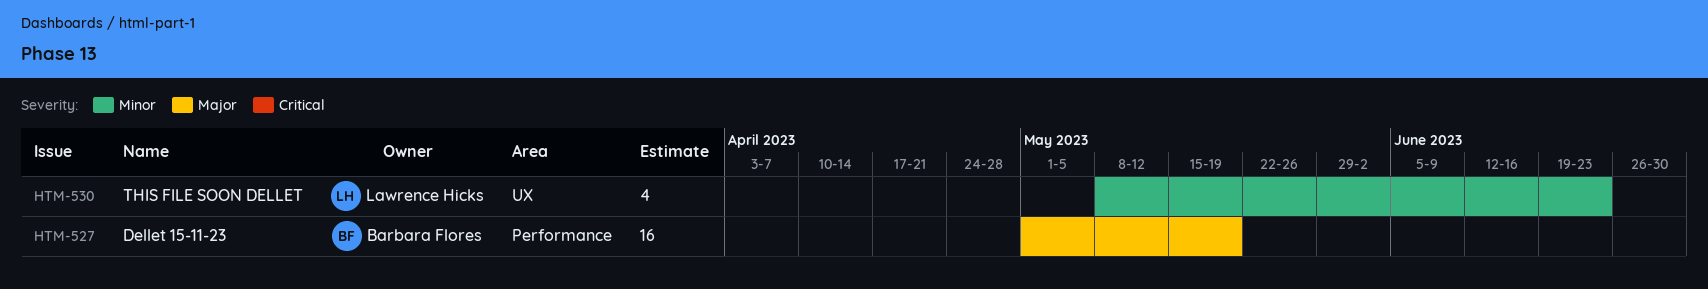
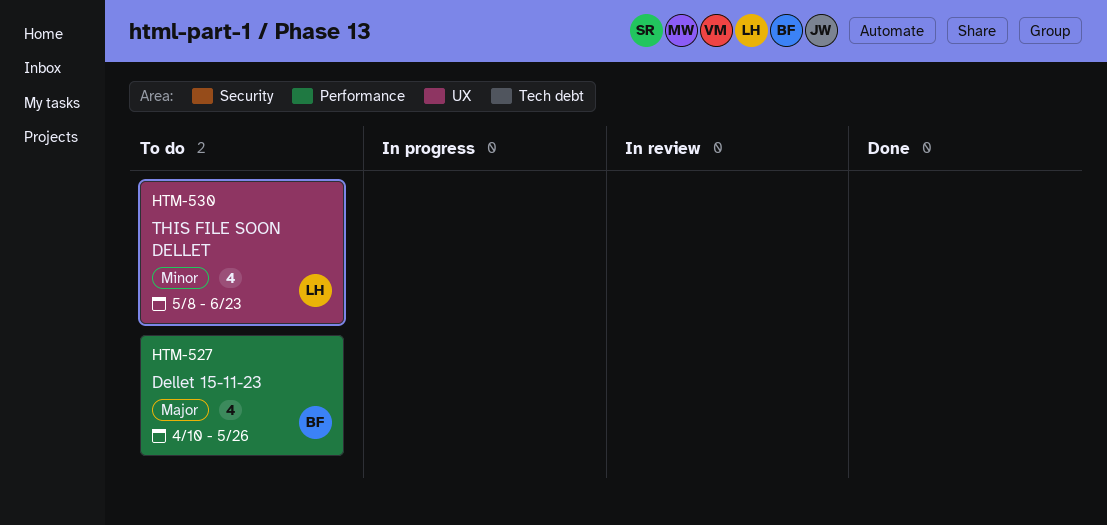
HTM-527, estimate: 16 -> 4
HTM-527, start: May 1 -> Apr 10
HTM-527, due: May 19 -> May 26

